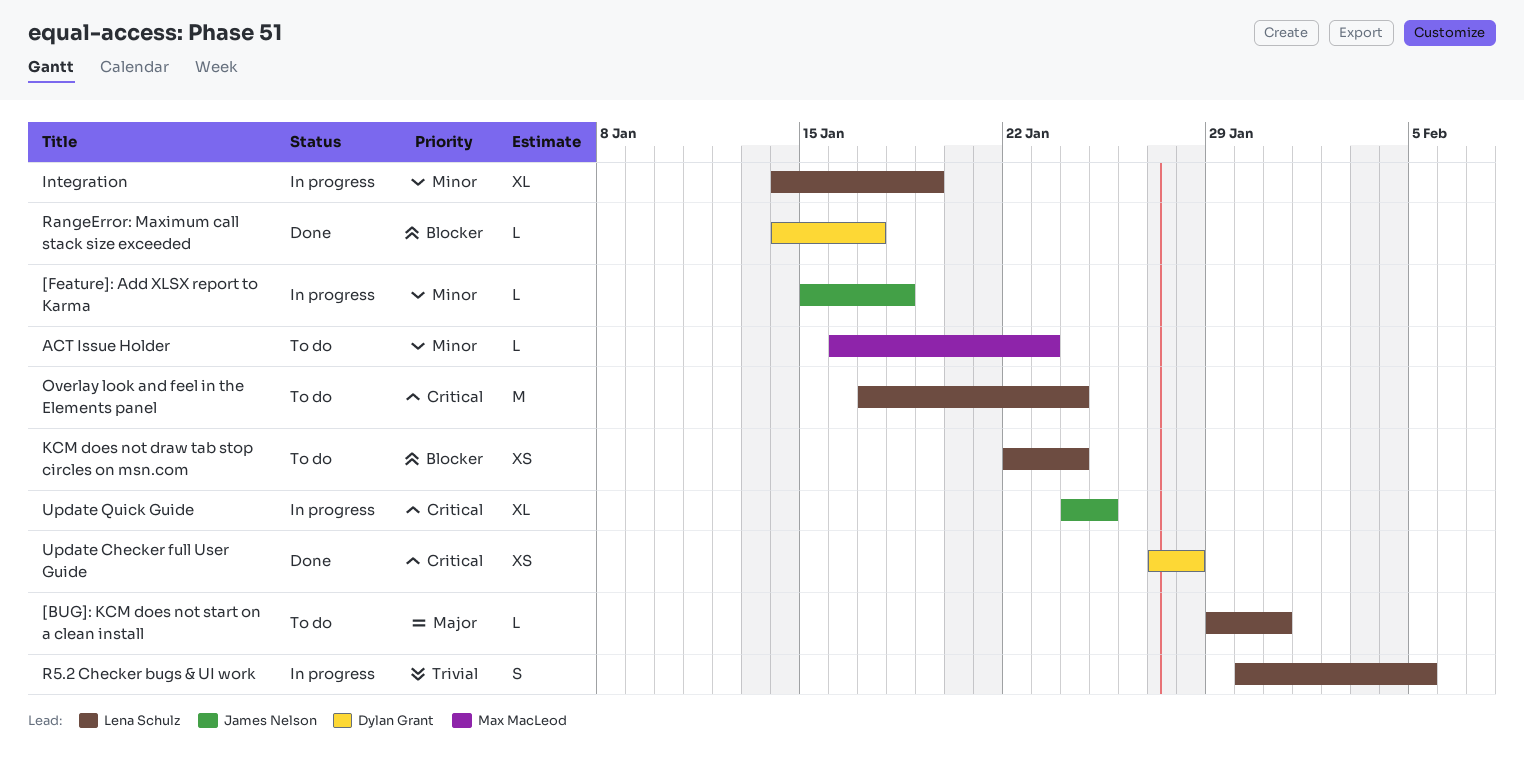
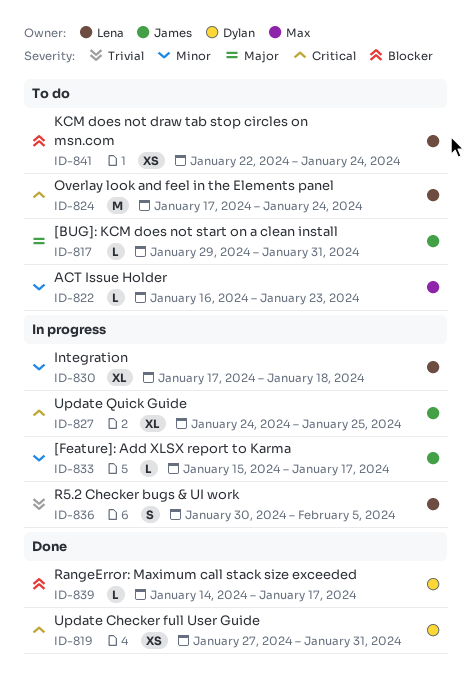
[BUG]: KCM does not start on a clean install, owner: Lena Schulz -> James Nelson
[Feature]: Add XLSX report to Karma, due: Jan 18 -> Jan 17
Integration, start: Jan 14 -> Jan 17
Integration, due: Jan 19 -> Jan 18
Update Checker full User Guide, due: Jan 28 -> Jan 31

